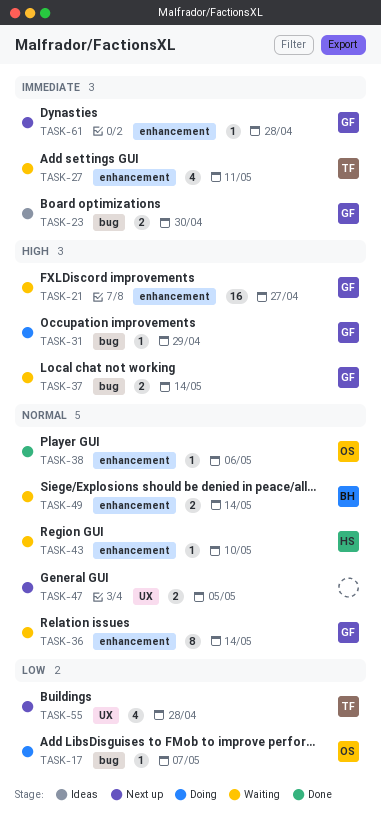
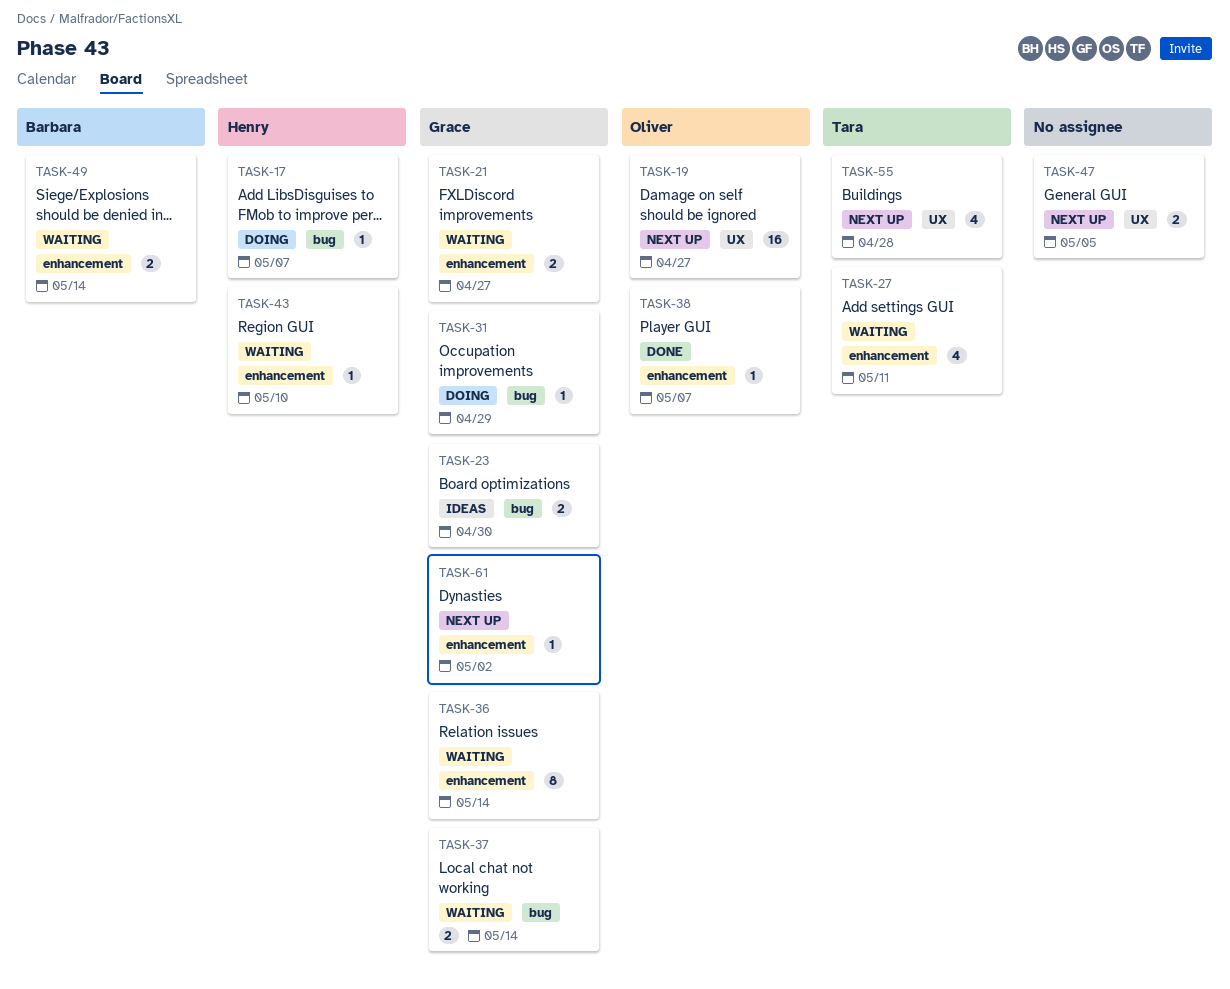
TASK-17, owner: Oliver -> Henry
TASK-19: none -> present
TASK-21, estimate: 16 -> 2
TASK-38, due: May 6 -> May 7
TASK-61, due: Apr 28 -> May 2

